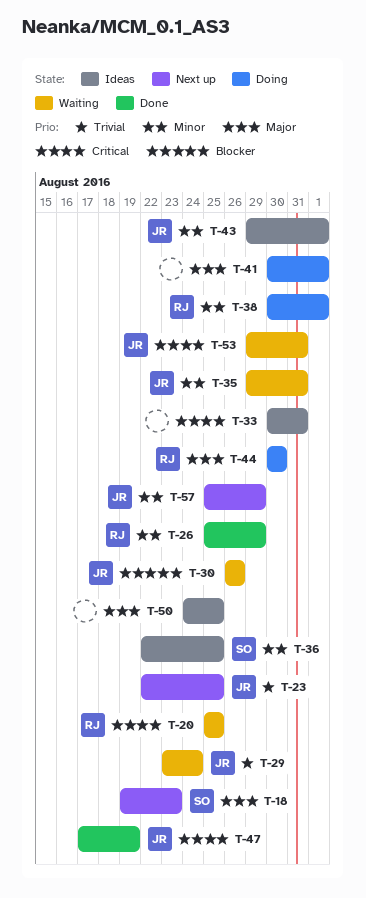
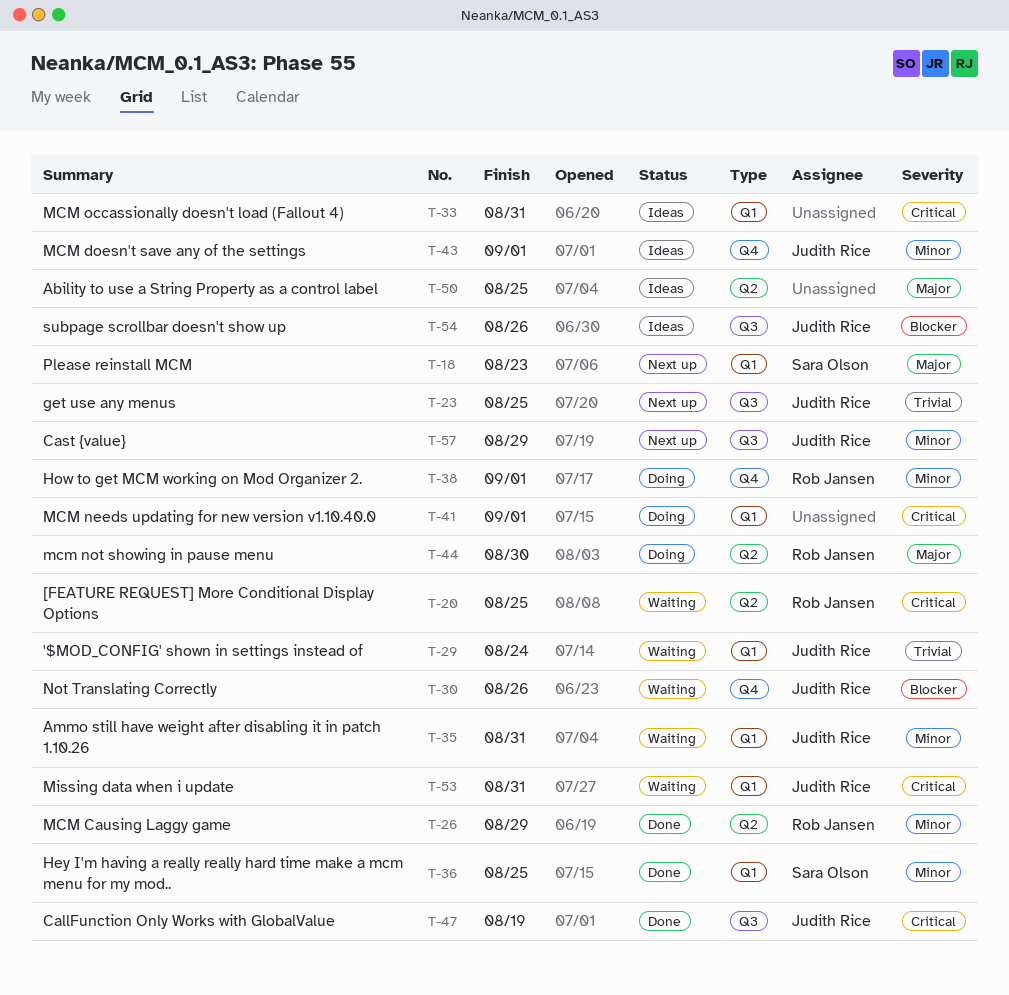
T-36, status: Ideas -> Done
T-41, priority: Major -> Critical
T-54: none -> present

